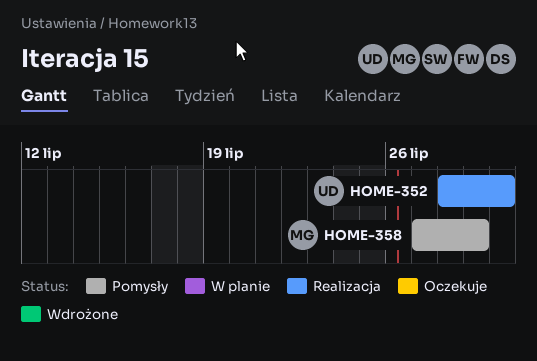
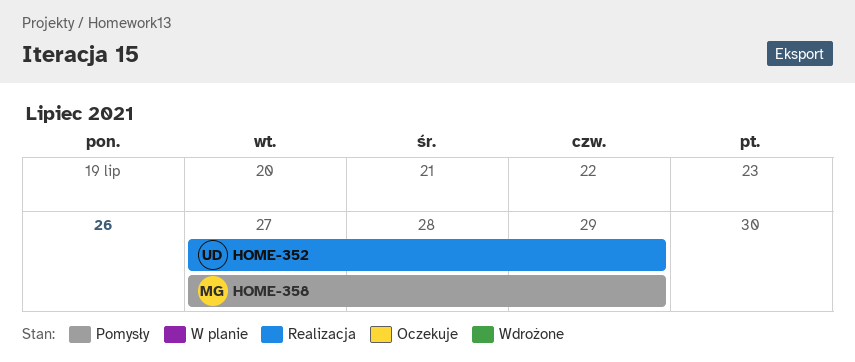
HOME-352, start: Jul 28 -> Jul 27
HOME-352, due: Jul 30 -> Jul 29

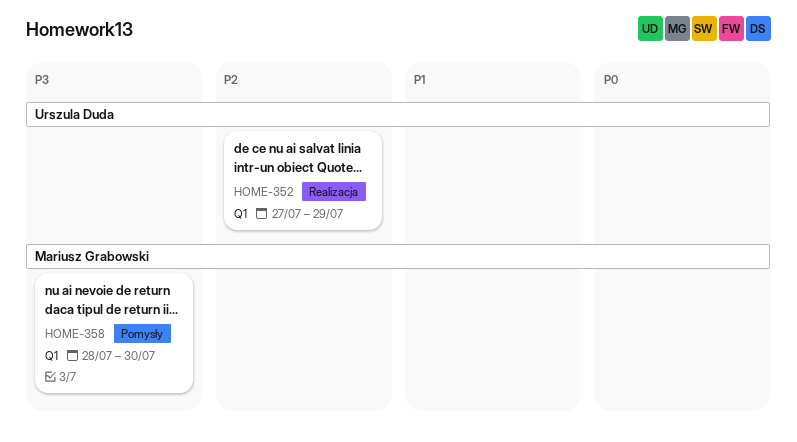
HOME-358, start: Jul 27 -> Jul 28
HOME-358, due: Jul 29 -> Jul 30

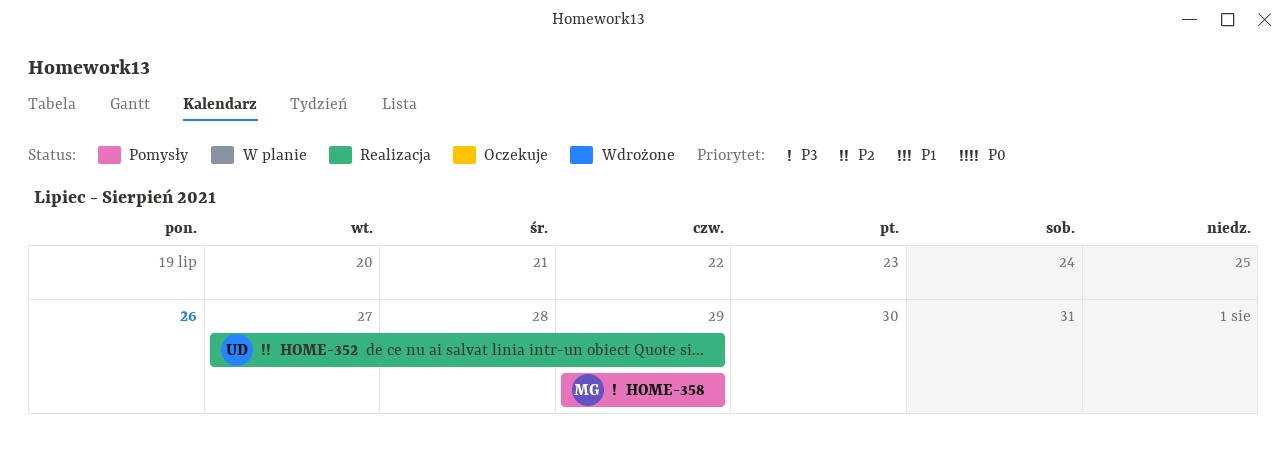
HOME-358, start: Jul 28 -> Jul 29
HOME-358, due: Jul 30 -> Jul 29

